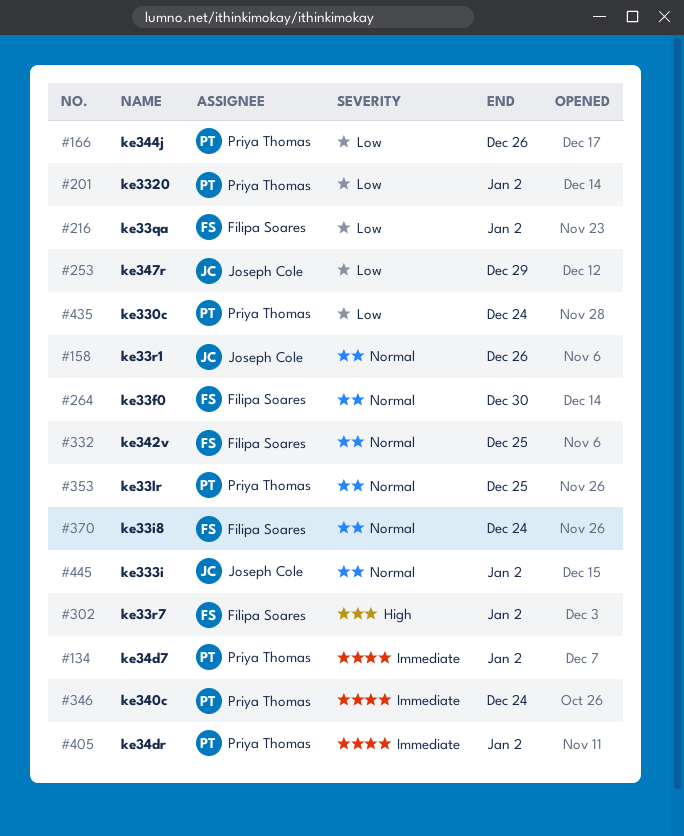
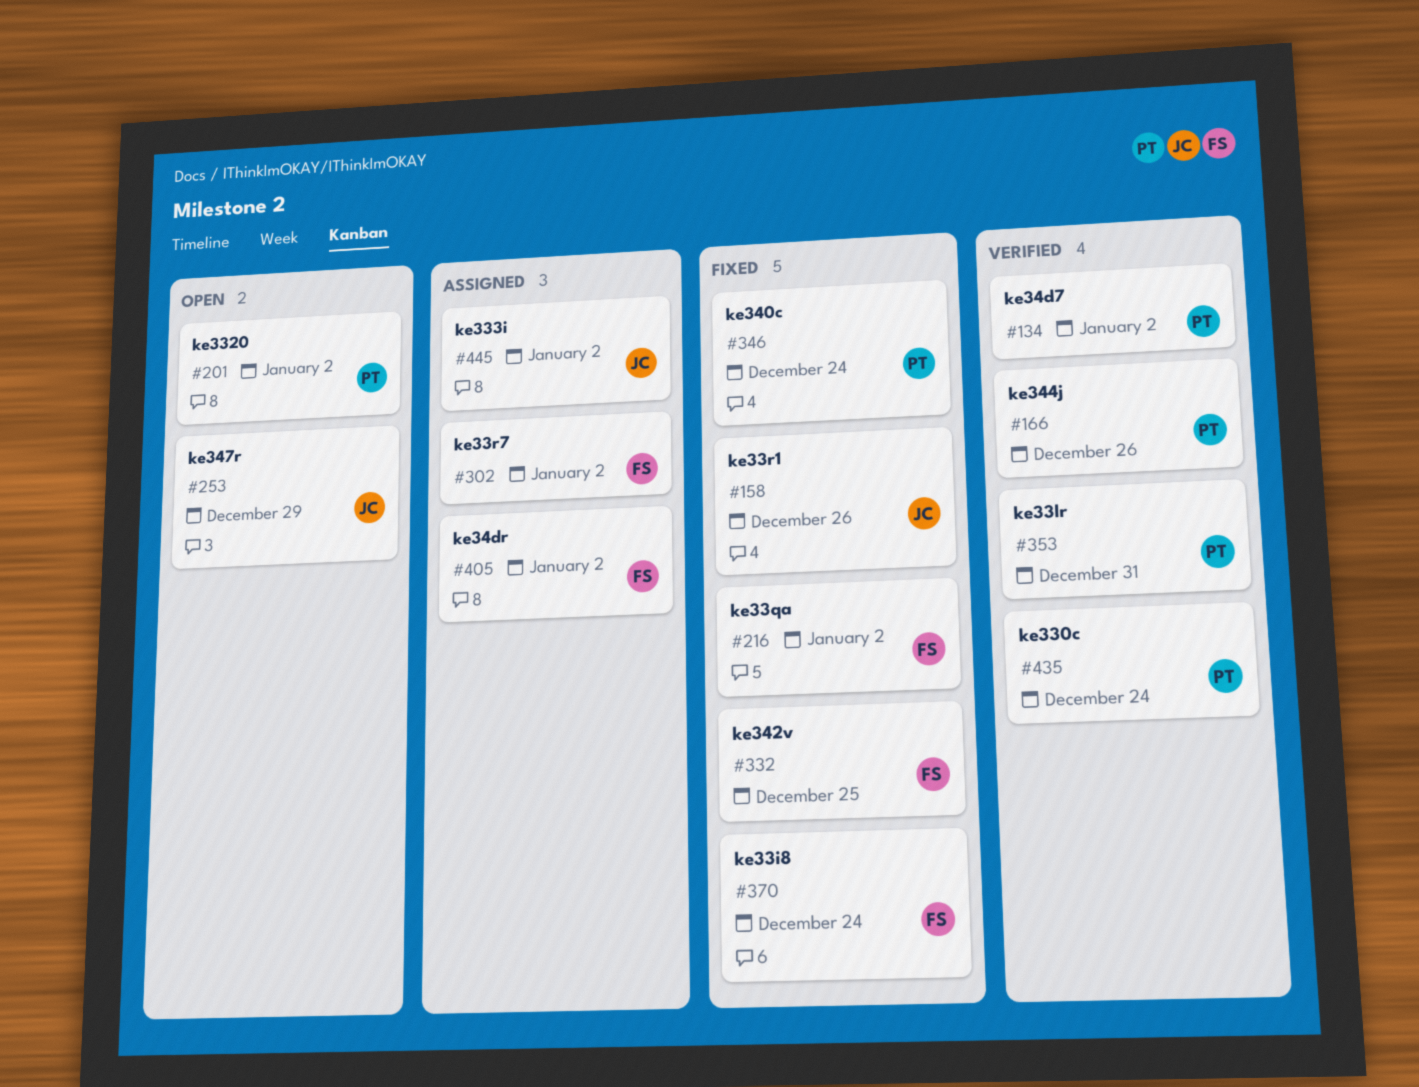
#264: present -> none
#353, due: Dec 25 -> Dec 31
#405, owner: Priya Thomas -> Filipa Soares

